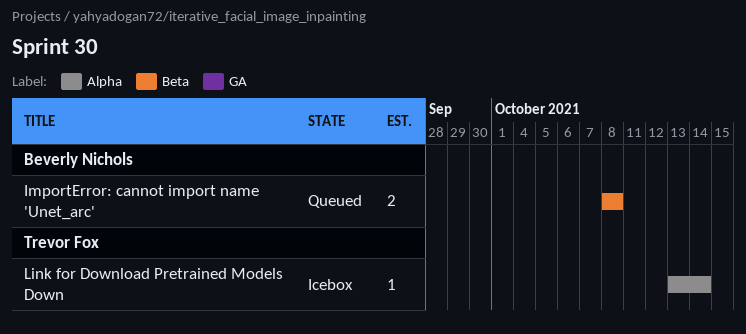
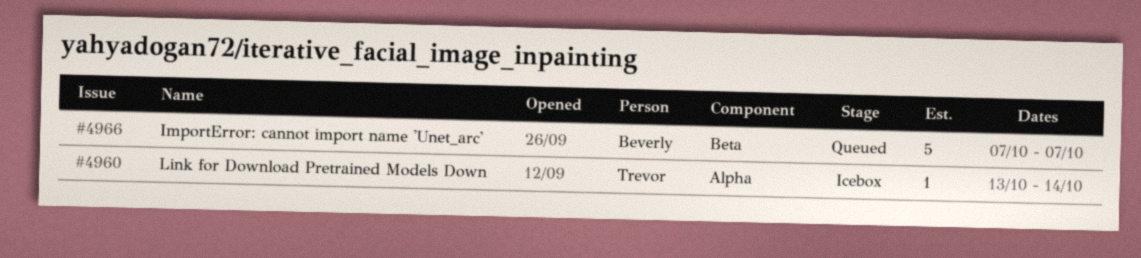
ImportError: cannot import name 'Unet_arc', estimate: 2 -> 5
ImportError: cannot import name 'Unet_arc', start: Oct 8 -> Oct 7
ImportError: cannot import name 'Unet_arc', due: Oct 8 -> Oct 7

